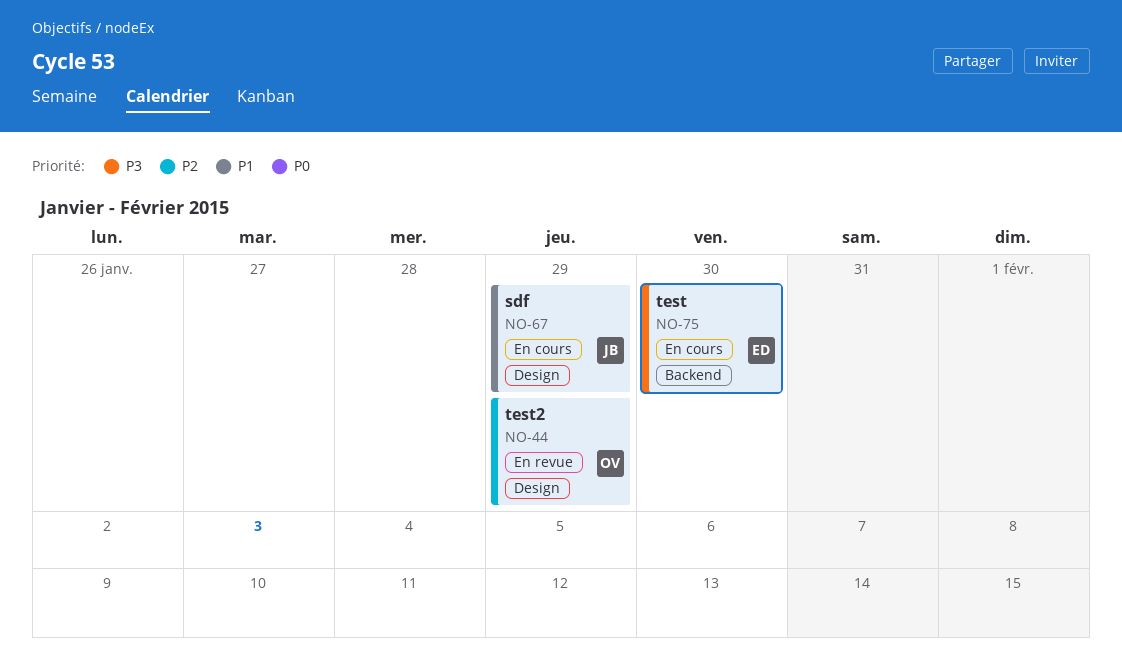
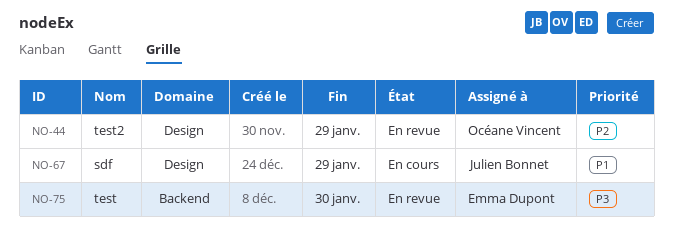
NO-75, status: En cours -> En revue

